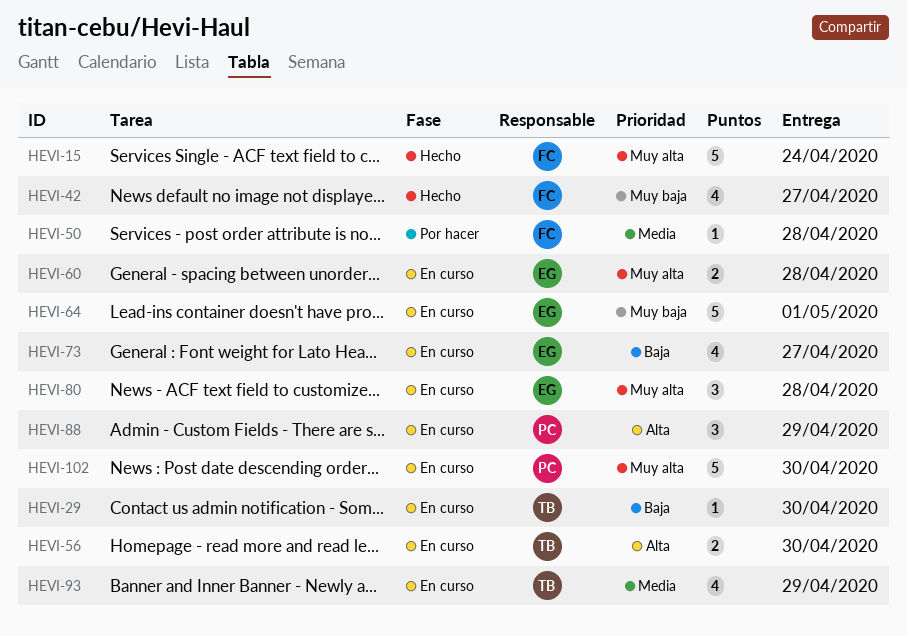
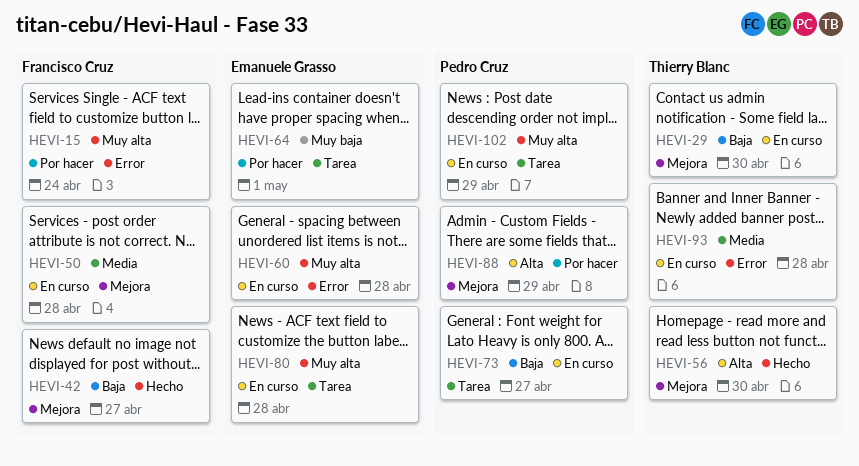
HEVI-15, status: Hecho -> Por hacer
HEVI-42, priority: Muy baja -> Baja
HEVI-50, status: Por hacer -> En curso
HEVI-56, status: En curso -> Hecho
HEVI-64, status: En curso -> Por hacer
HEVI-73, owner: Emanuele Grasso -> Pedro Cruz
HEVI-88, status: En curso -> Por hacer
HEVI-93, due: Apr 29 -> Apr 28
HEVI-102, due: Apr 30 -> Apr 29

